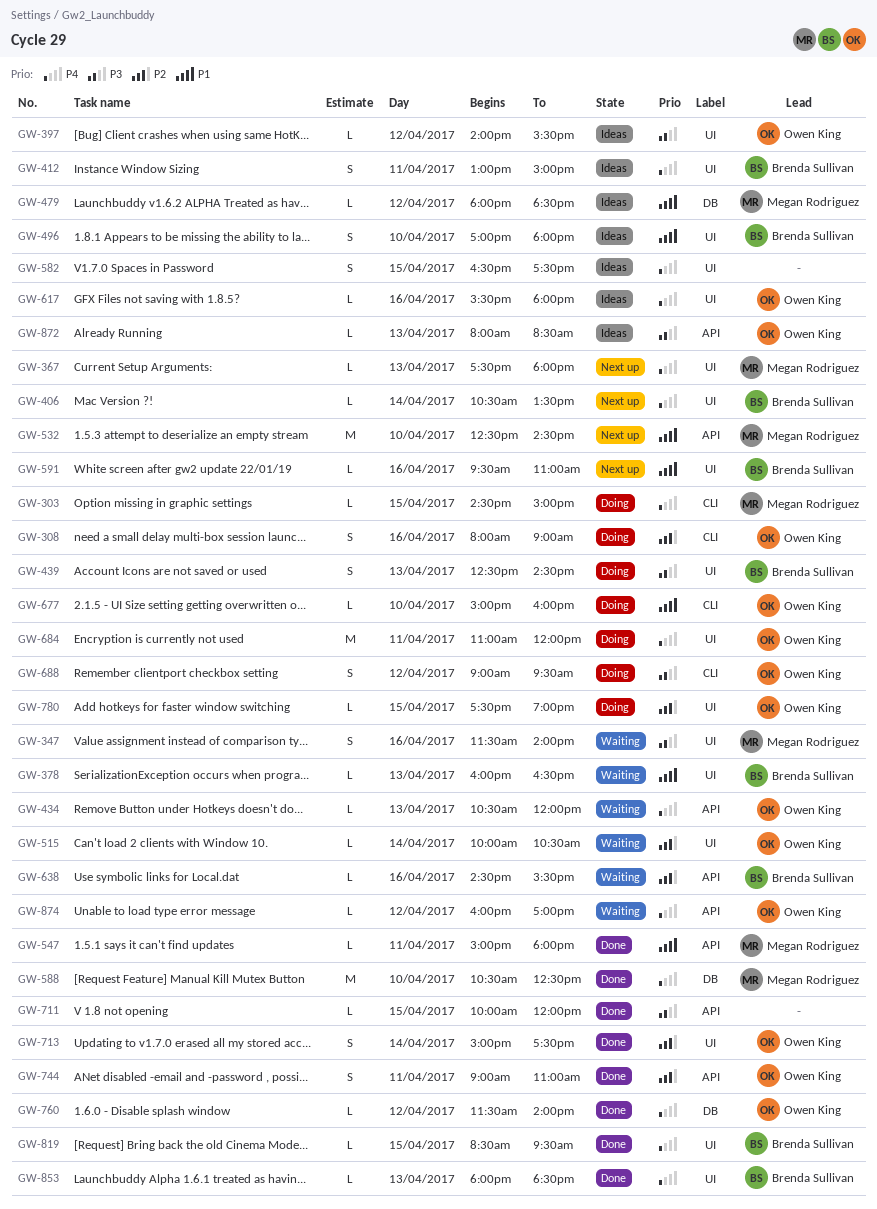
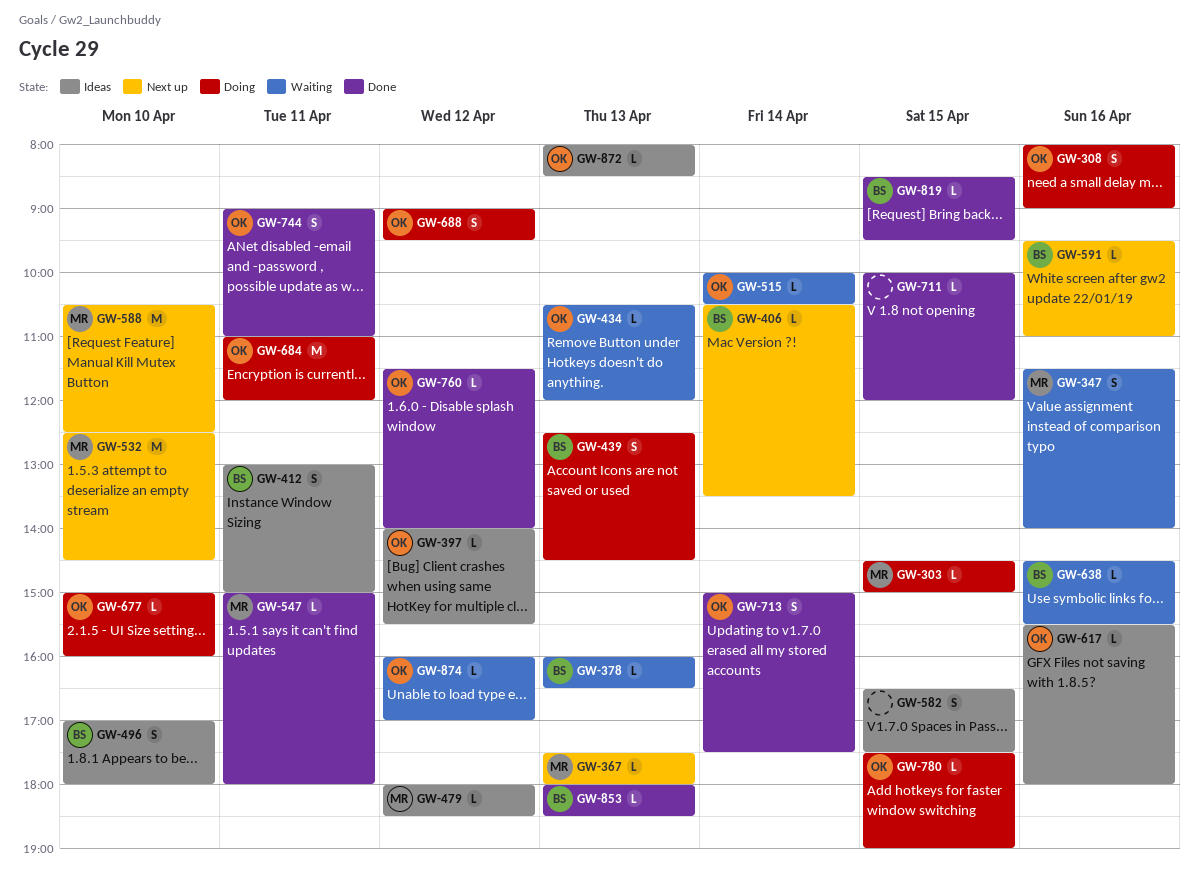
GW-588, status: Done -> Next up

